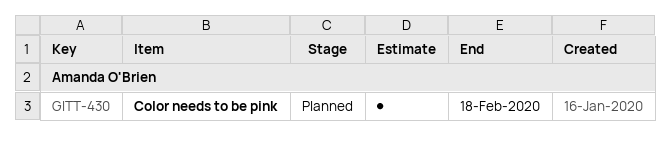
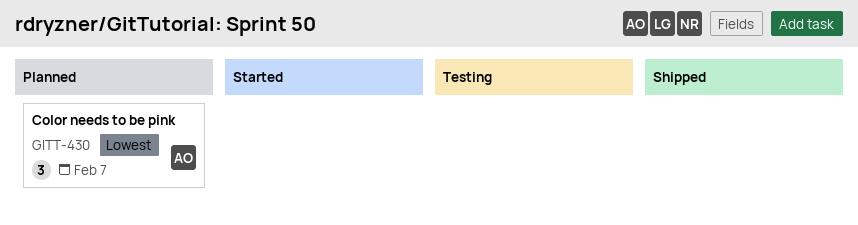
GITT-430, estimate: 1 -> 3
GITT-430, due: Feb 18 -> Feb 7

